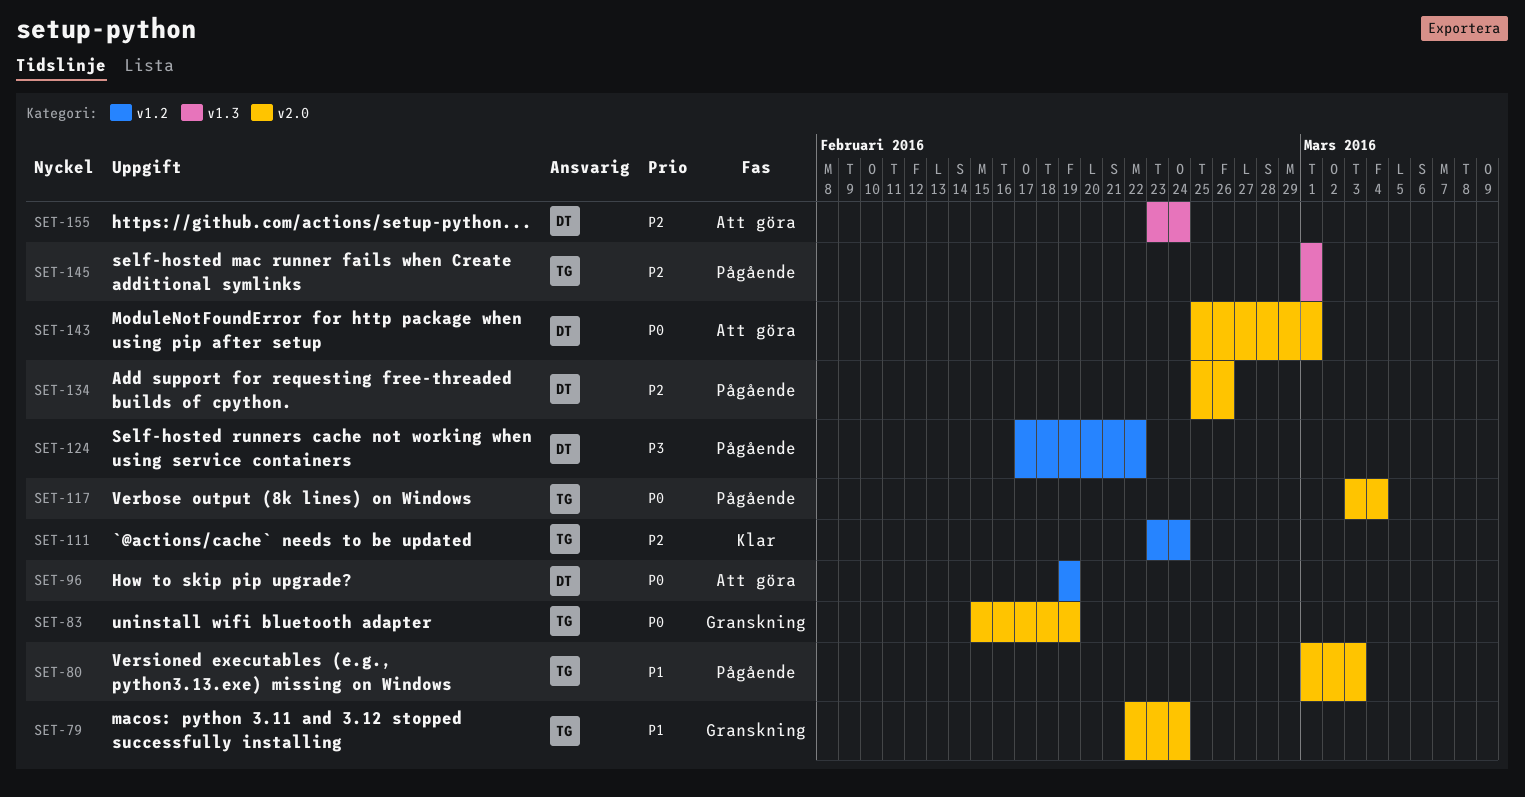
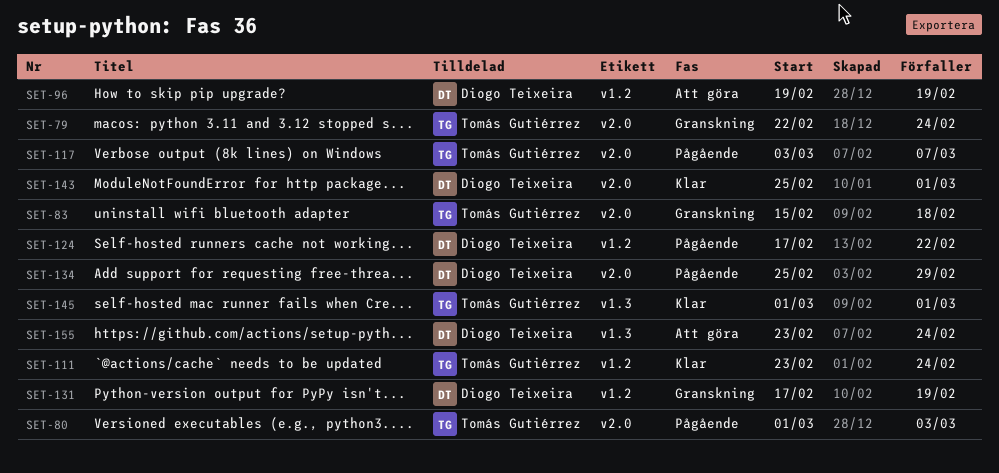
SET-83, due: Feb 19 -> Feb 18
SET-117, due: Mar 4 -> Mar 7
SET-131: none -> present
SET-134, due: Feb 26 -> Feb 29
SET-143, status: Att göra -> Klar
SET-145, status: Pågående -> Klar

